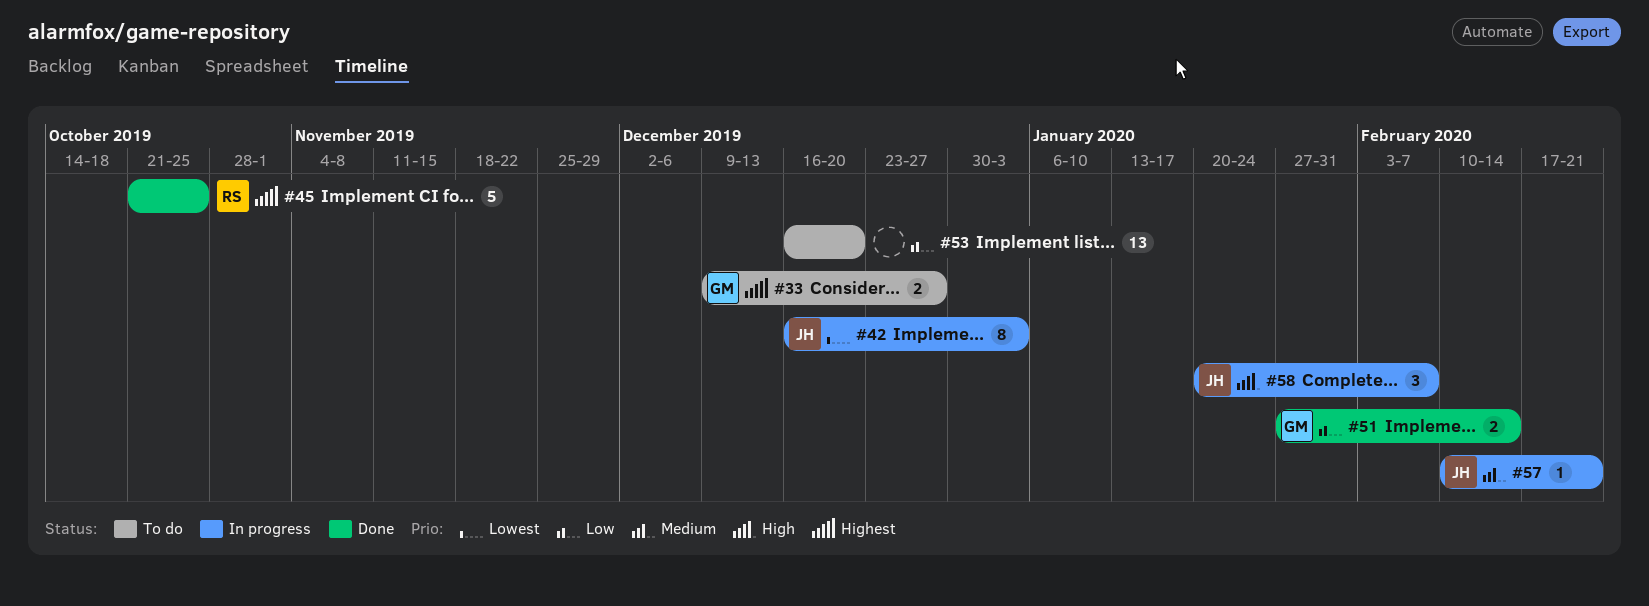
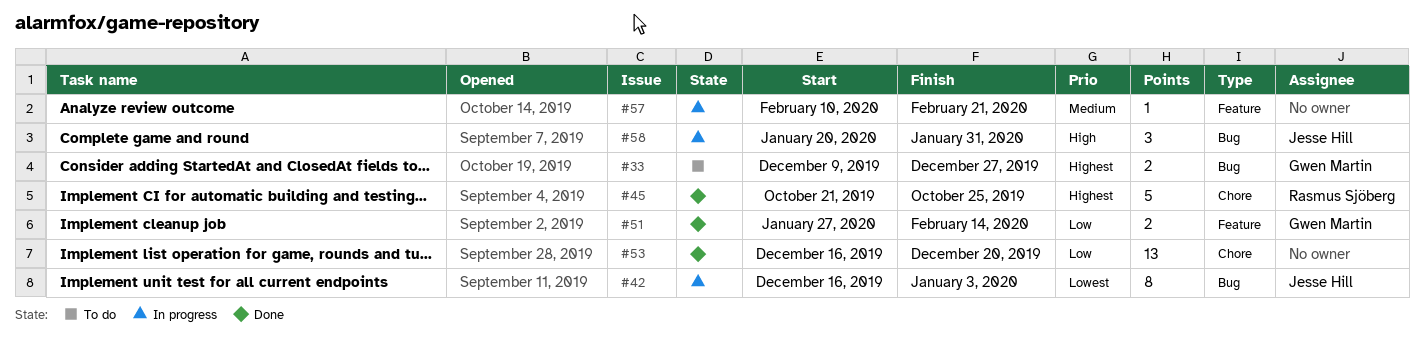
#53, status: To do -> Done
#57, owner: Jesse Hill -> none
#58, due: Feb 7 -> Jan 31

